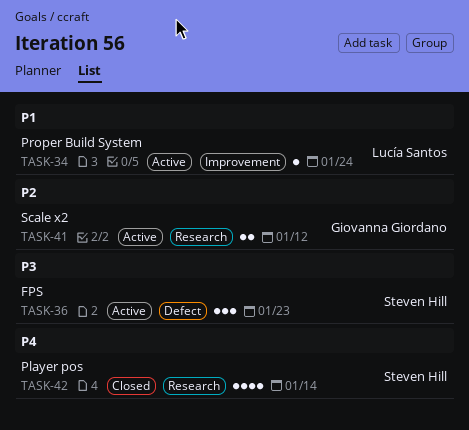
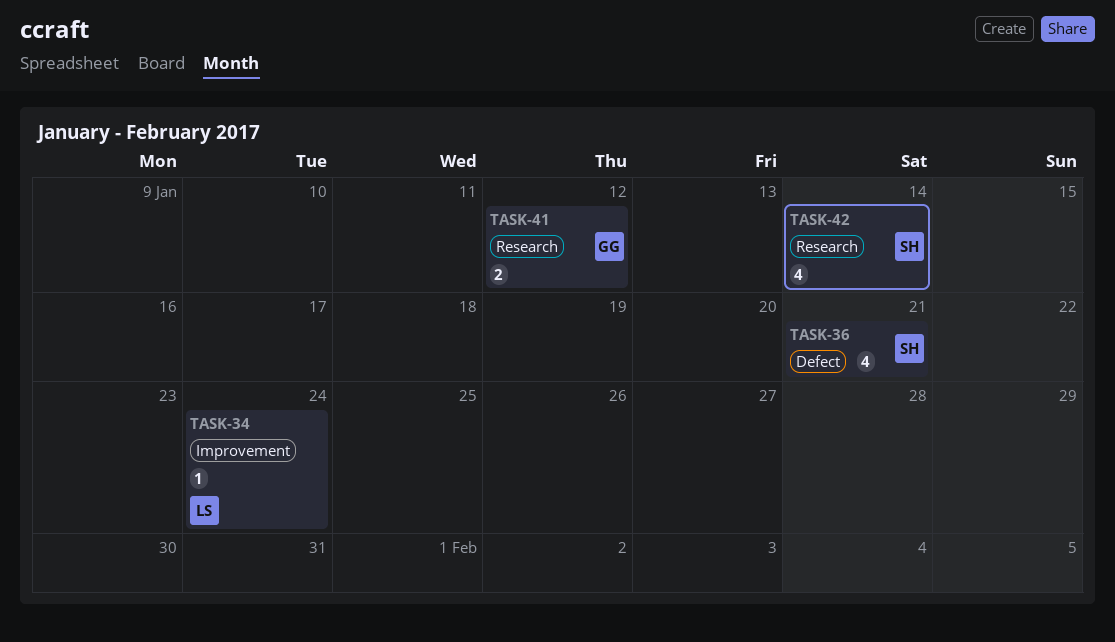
TASK-36, estimate: 3 -> 4
TASK-36, due: Jan 23 -> Jan 21

